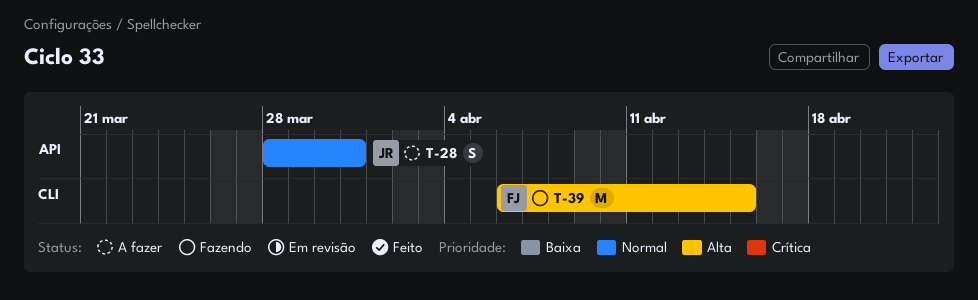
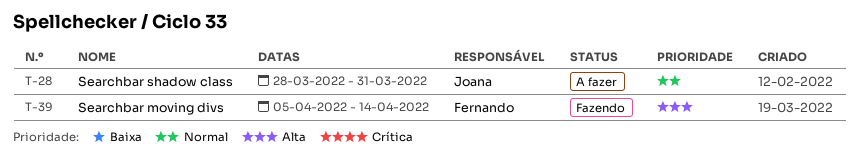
T-39, start: Apr 6 -> Apr 5
T-39, due: Apr 15 -> Apr 14

